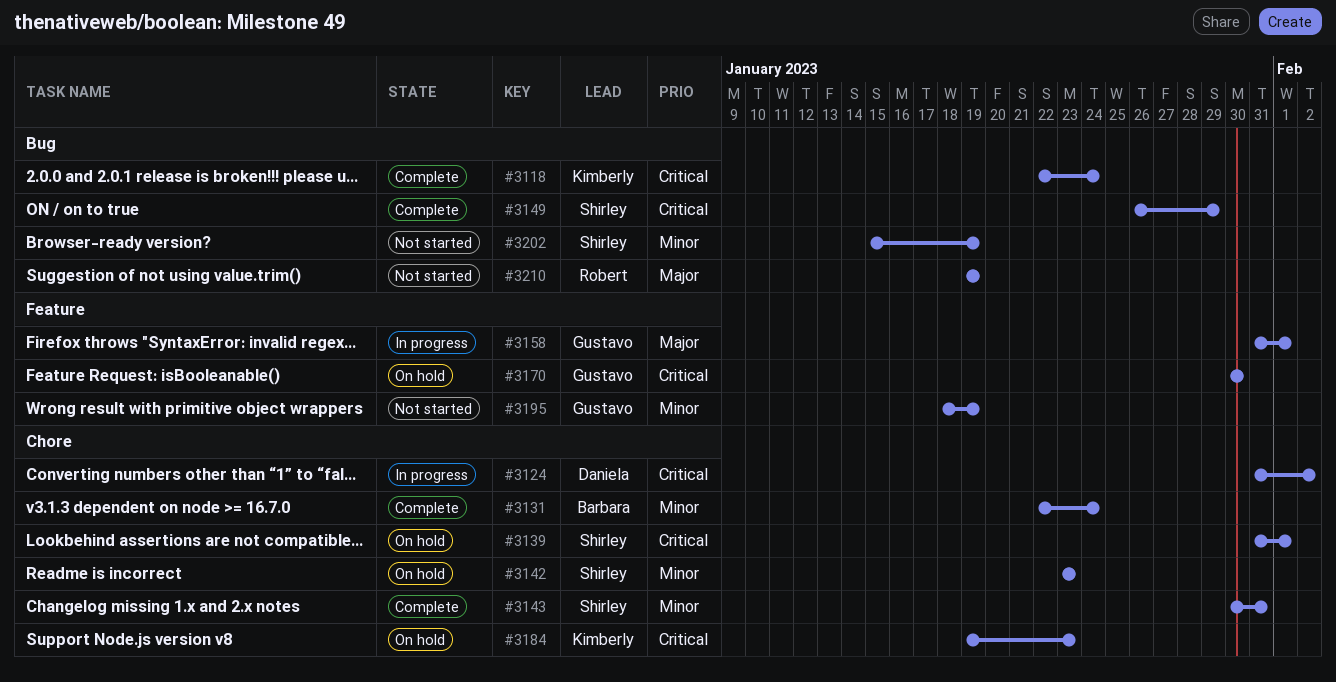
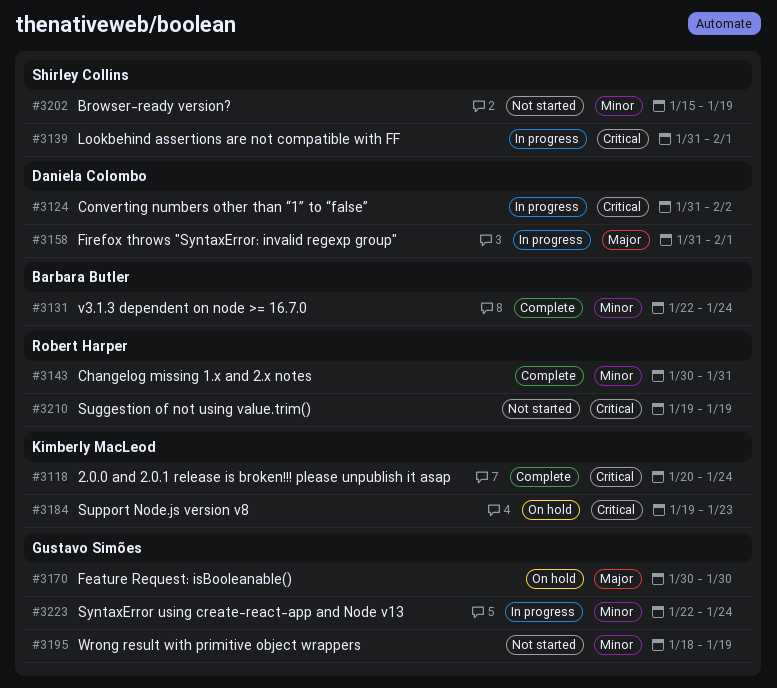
#3118, start: Jan 22 -> Jan 20
#3139, status: On hold -> In progress
#3142: present -> none
#3143, owner: Shirley Collins -> Robert Harper
#3149: present -> none
#3158, owner: Gustavo Simões -> Daniela Colombo
#3170, priority: Critical -> Major
#3210, priority: Major -> Critical
#3223: none -> present

